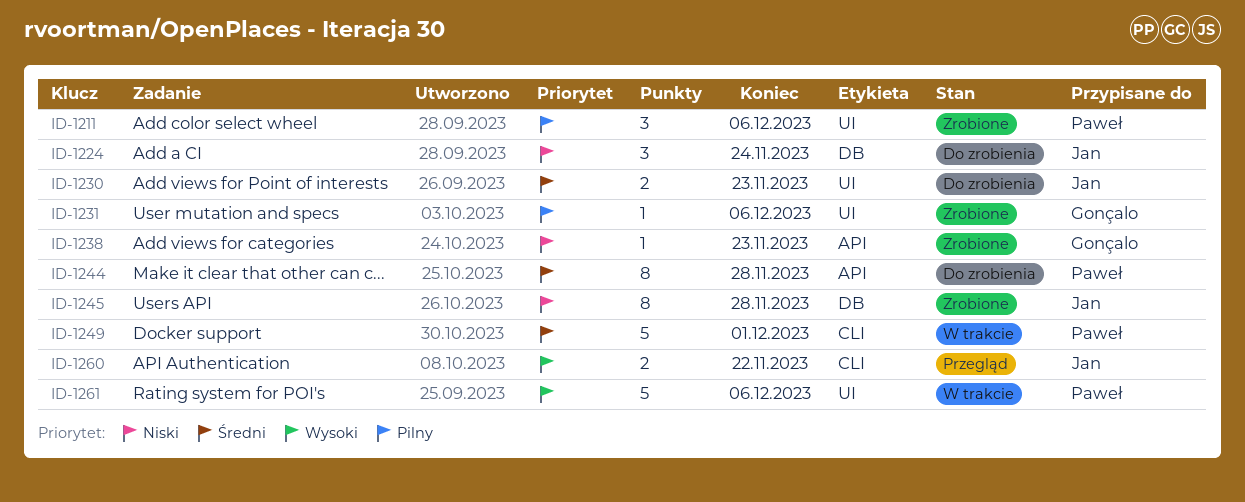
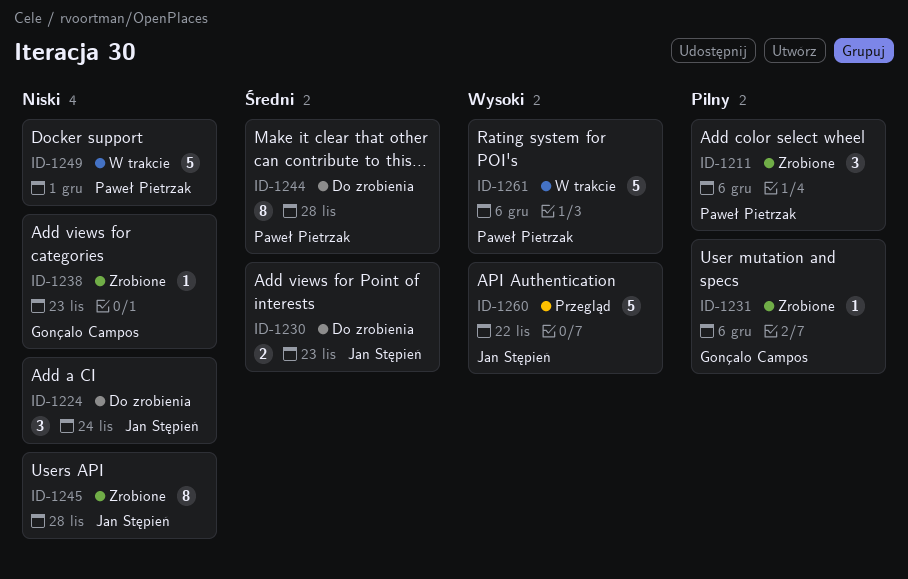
ID-1249, priority: Średni -> Niski
ID-1260, estimate: 2 -> 5

